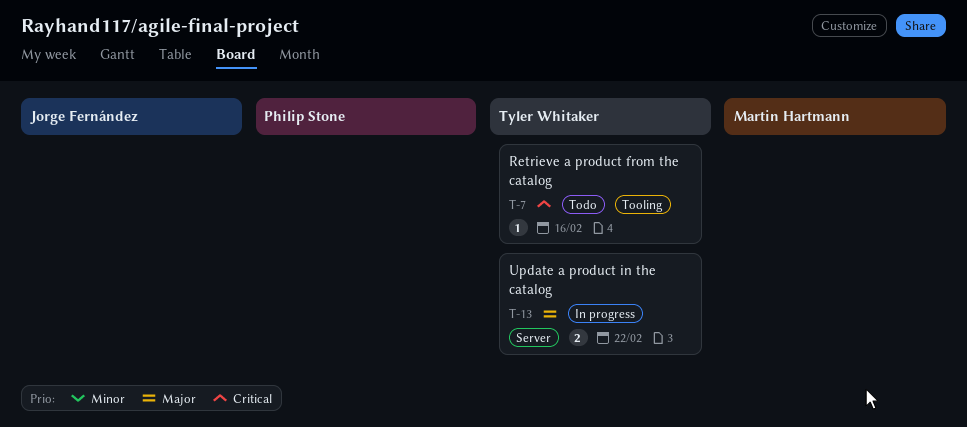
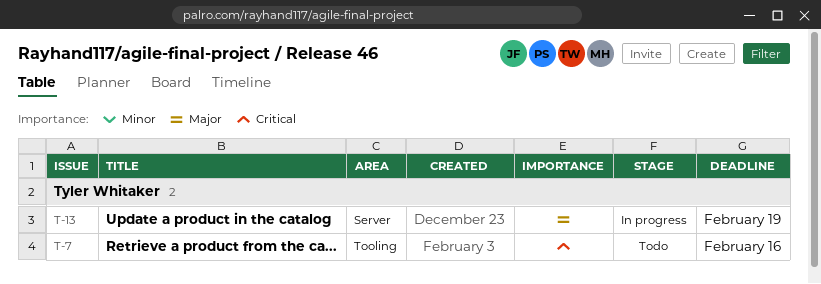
T-13, due: Feb 22 -> Feb 19

